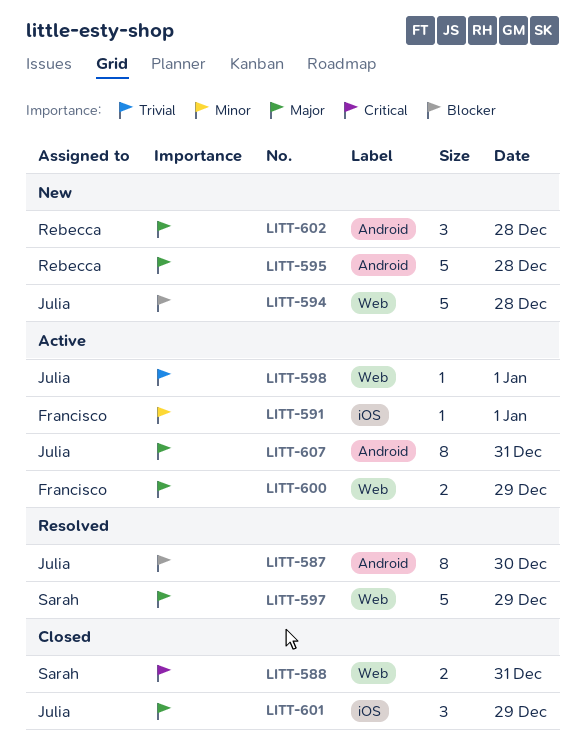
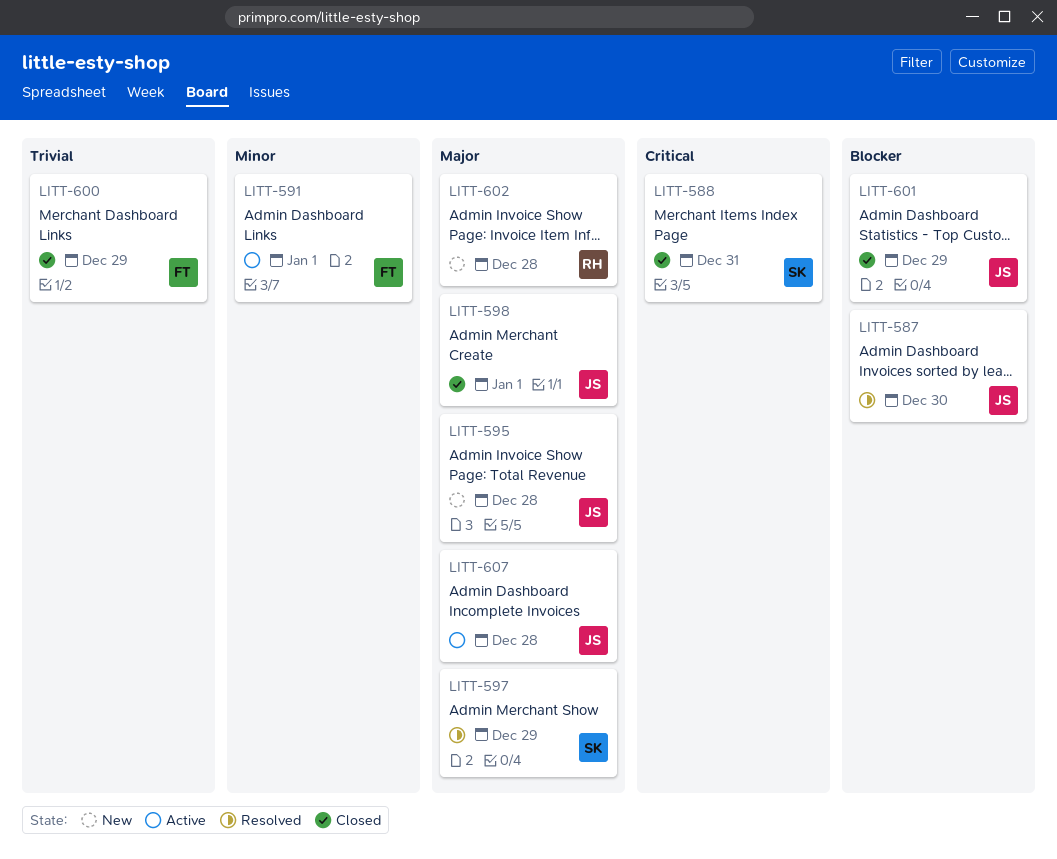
LITT-594: present -> none
LITT-595, owner: Rebecca -> Julia
LITT-598, status: Active -> Closed
LITT-598, priority: Trivial -> Major
LITT-600, status: Active -> Closed
LITT-600, priority: Major -> Trivial
LITT-601, priority: Major -> Blocker
LITT-607, day: Dec 31 -> Dec 28

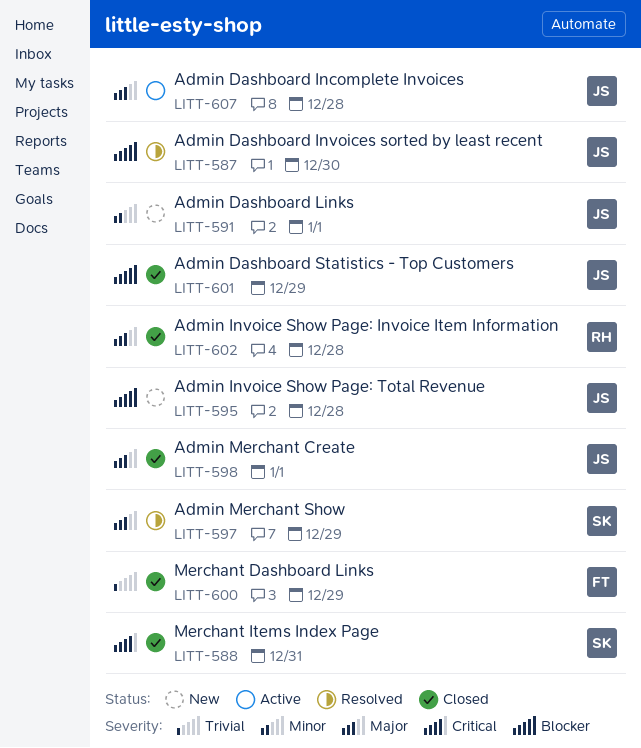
LITT-591, status: Active -> New
LITT-591, owner: FT -> JS
LITT-595, priority: Major -> Blocker
LITT-602, status: New -> Closed

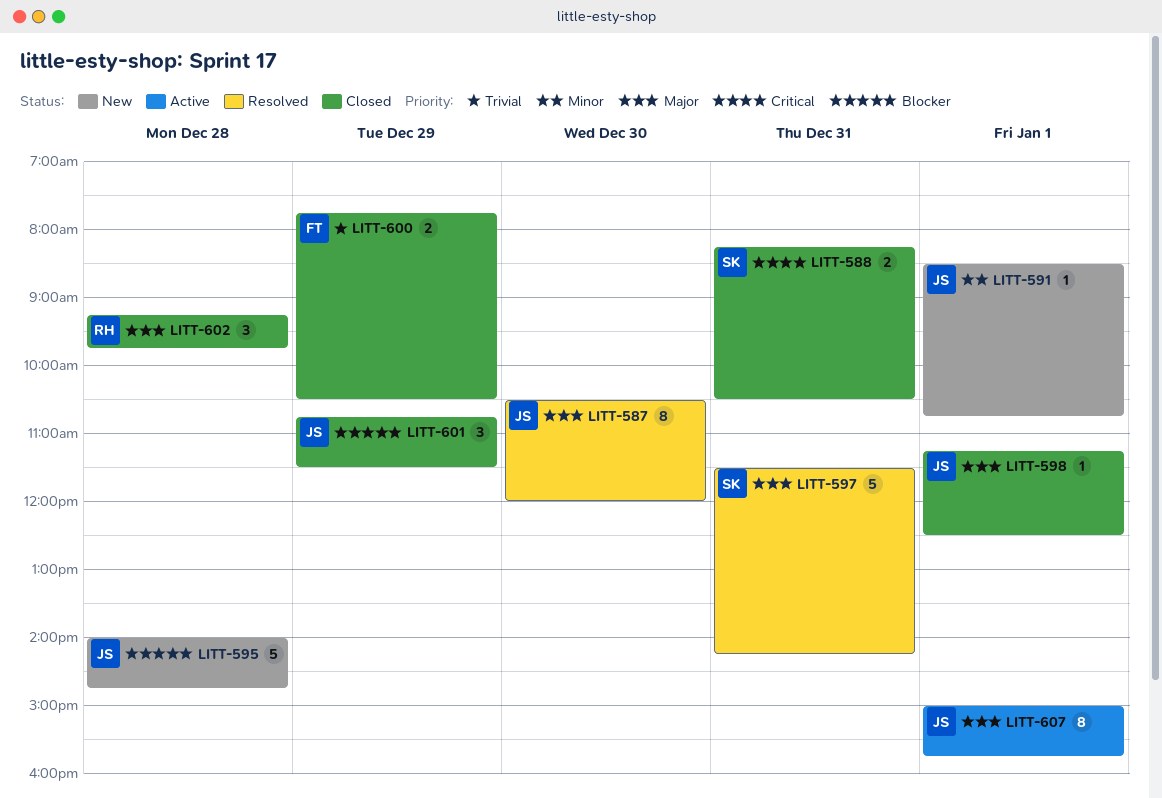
LITT-587, priority: Blocker -> Major
LITT-597, day: Dec 29 -> Dec 31
LITT-607, day: Dec 28 -> Jan 1

